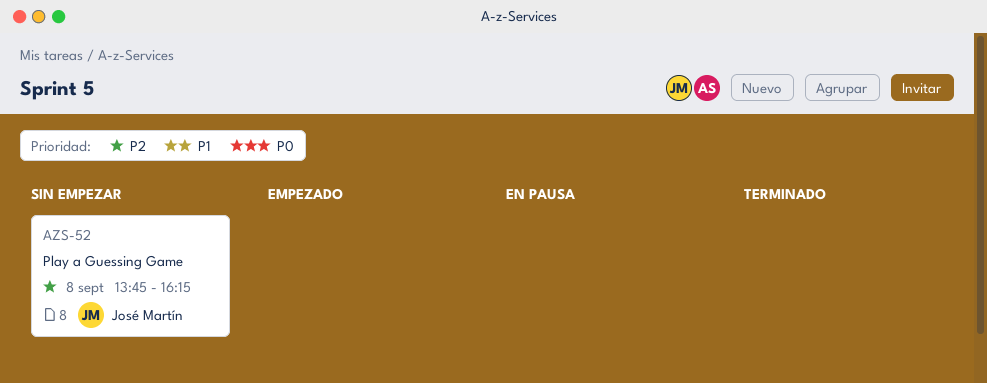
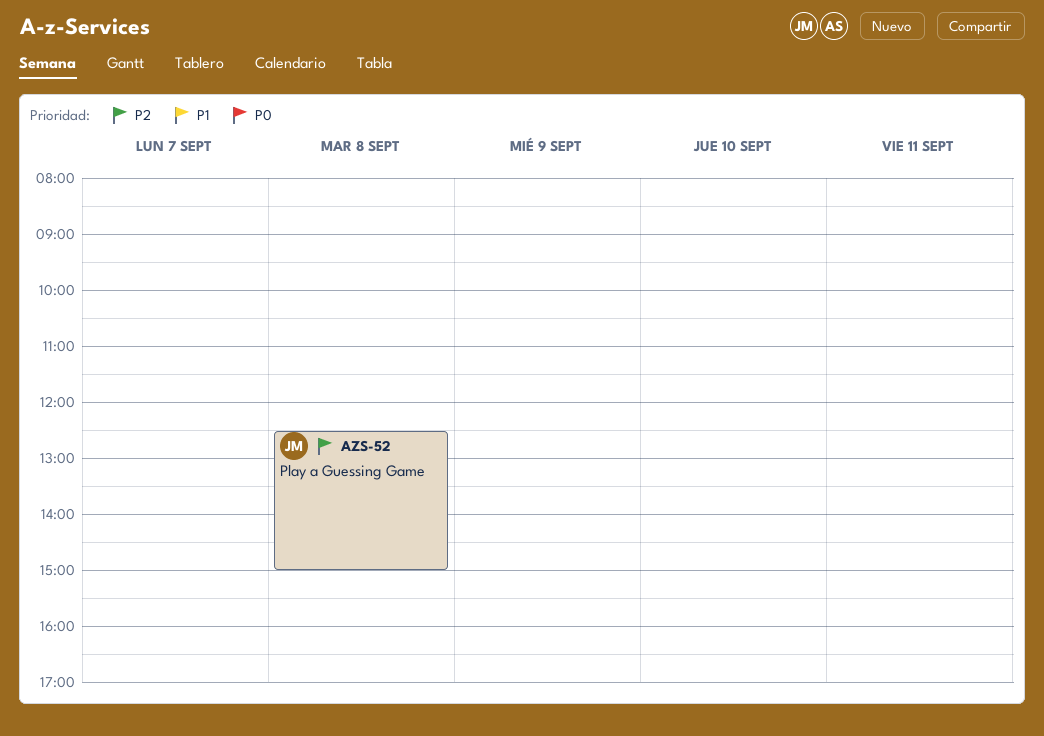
AZS-52, begins: 13:45 -> 12:30
AZS-52, ends: 16:15 -> 15:00

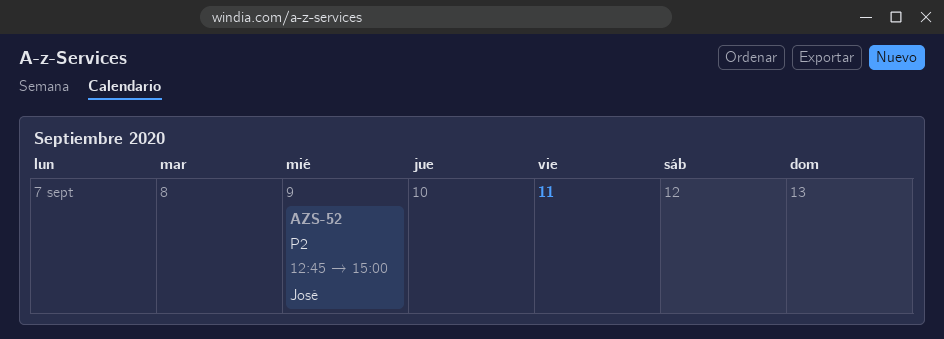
AZS-52, day: Sep 8 -> Sep 9
AZS-52, begins: 12:30 -> 12:45

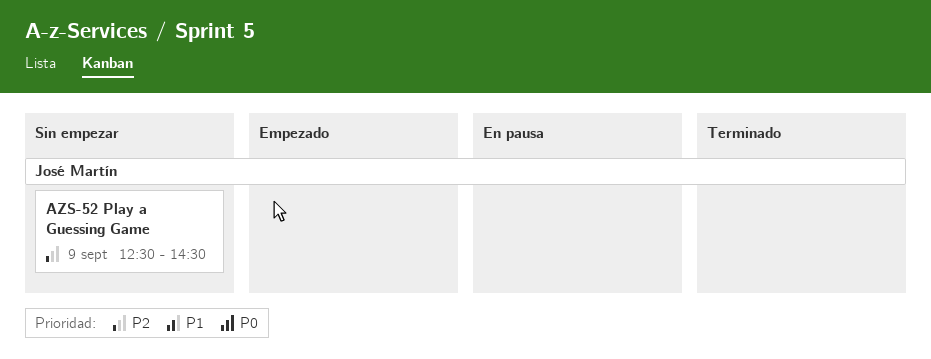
AZS-52, begins: 12:45 -> 12:30
AZS-52, ends: 15:00 -> 14:30

